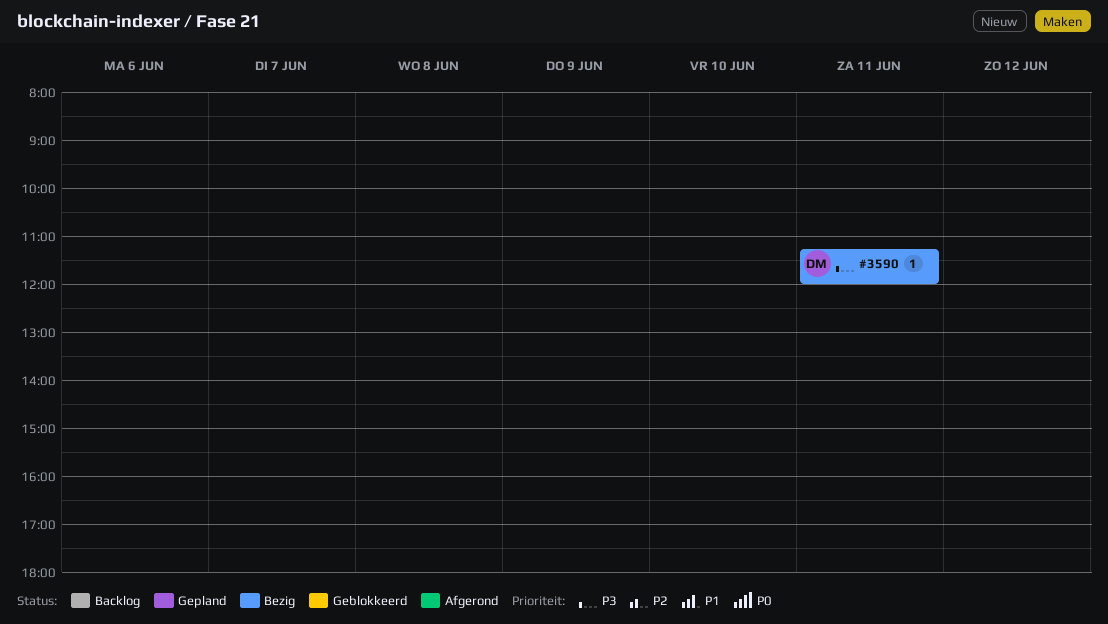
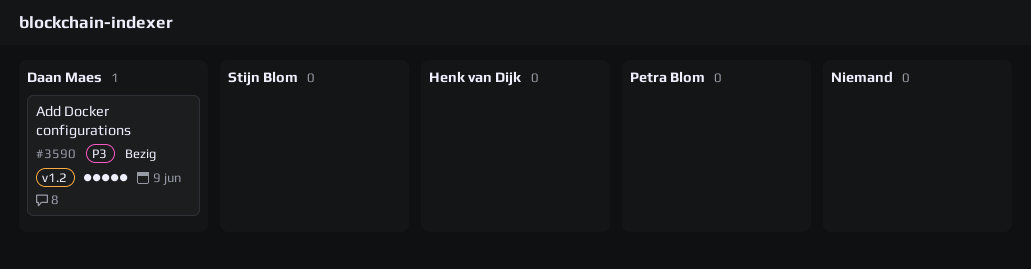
#3590, estimate: 1 -> 5
#3590, day: Jun 11 -> Jun 9

